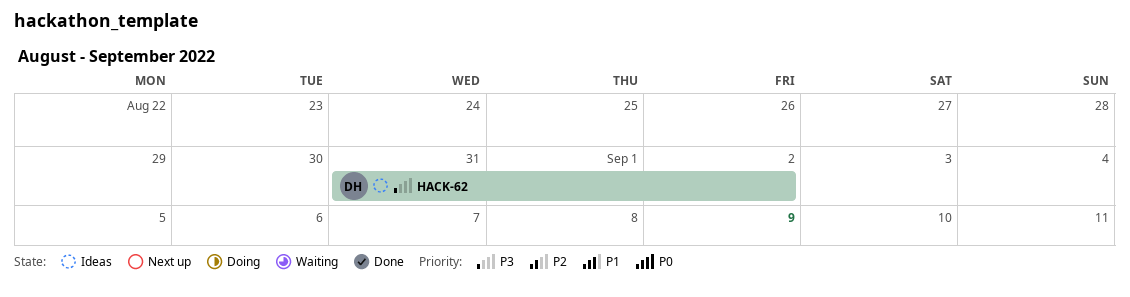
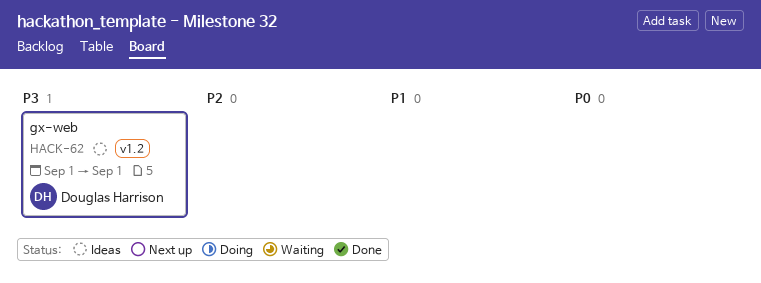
HACK-62, start: Aug 31 -> Sep 1
HACK-62, due: Sep 2 -> Sep 1

